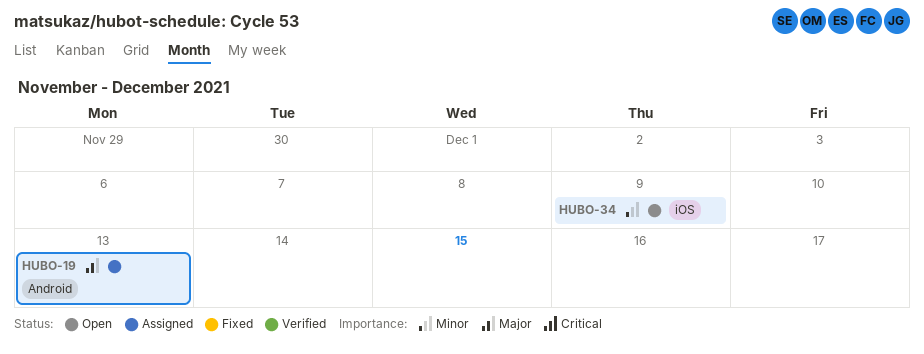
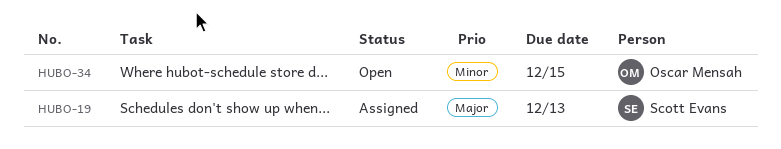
HUBO-34, due: Dec 9 -> Dec 15

